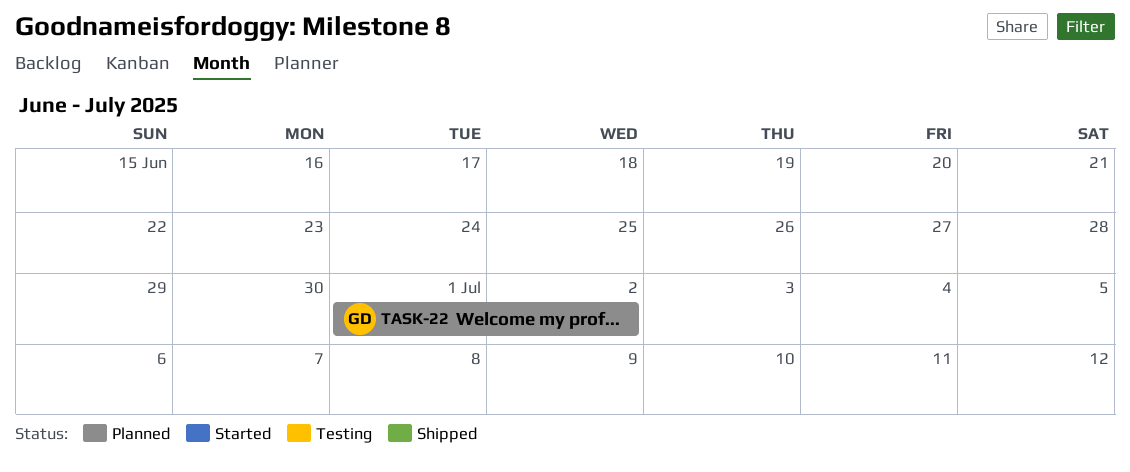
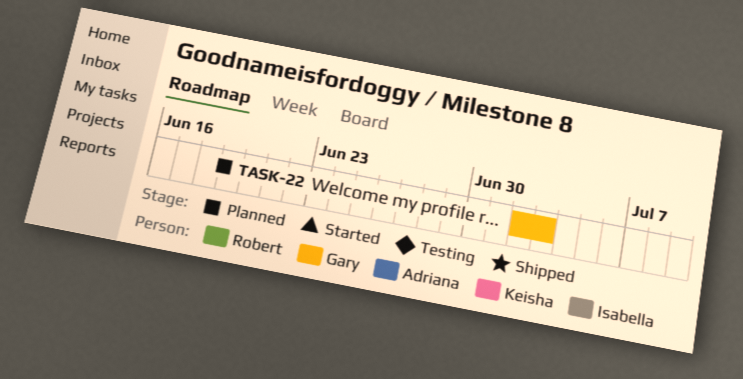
TASK-22, start: Jul 1 -> Jul 2
TASK-22, due: Jul 2 -> Jul 3

